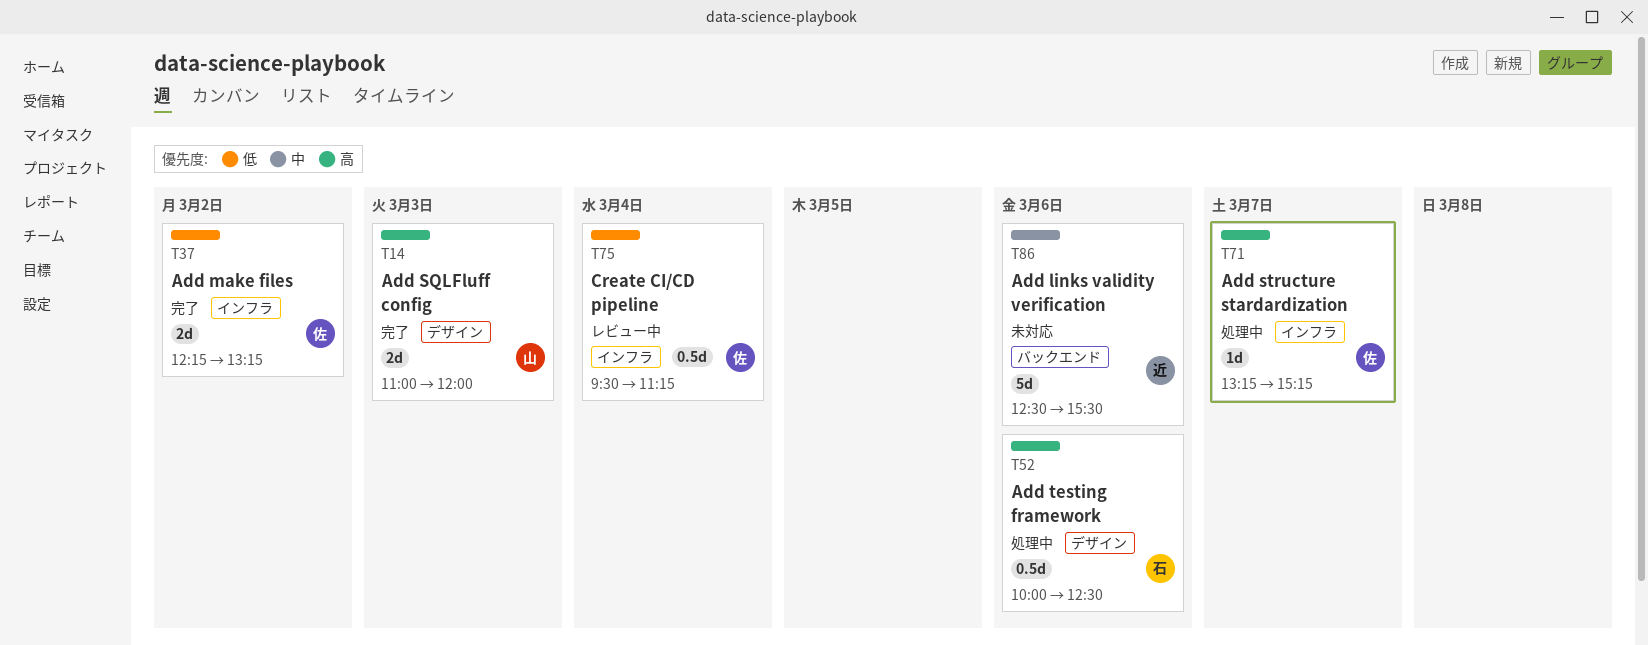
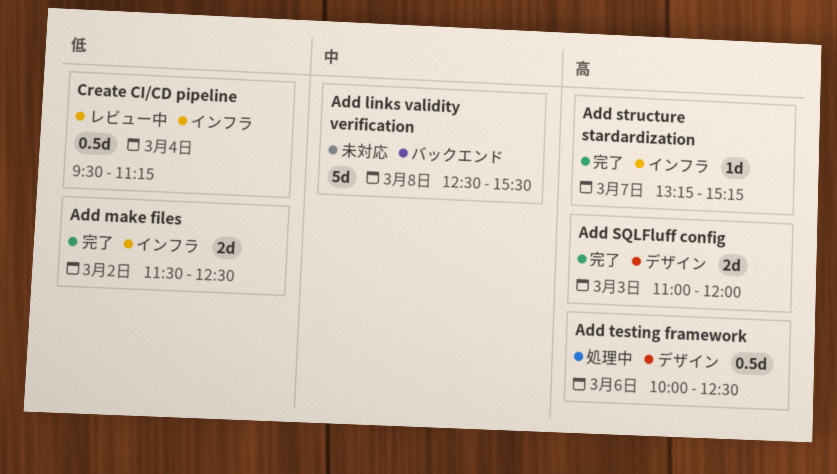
Add links validity verification, day: Mar 6 -> Mar 8
Add make files, begins: 12:15 -> 11:30
Add make files, ends: 13:15 -> 12:30
Add structure stardardization, status: 処理中 -> 完了

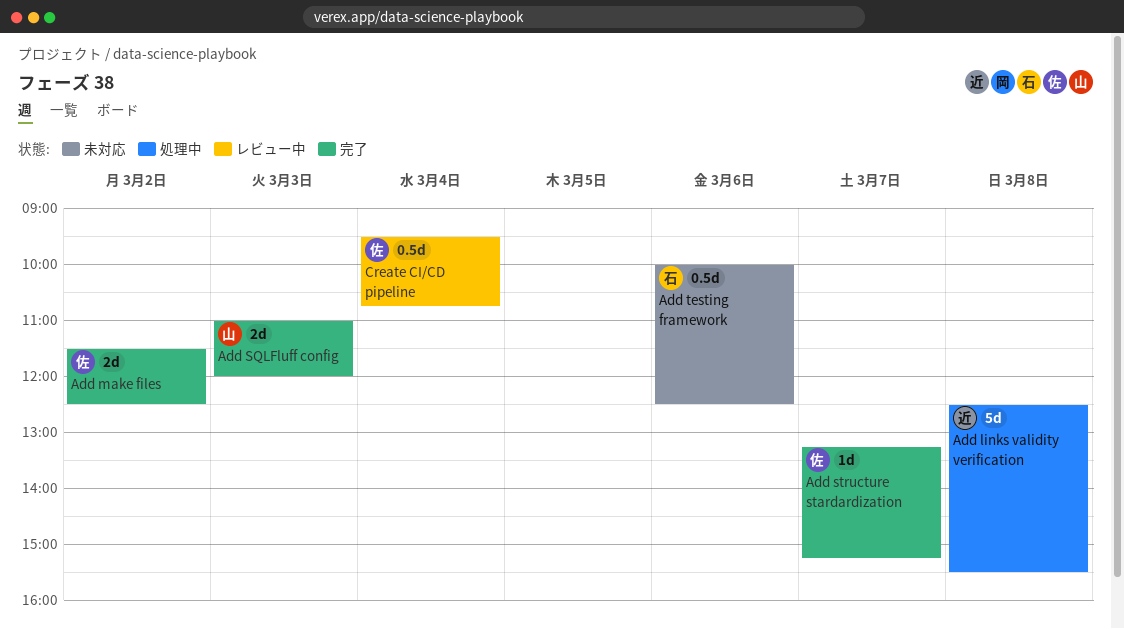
Add links validity verification, status: 未対応 -> 処理中
Add testing framework, status: 処理中 -> 未対応
Create CI/CD pipeline, ends: 11:15 -> 10:45

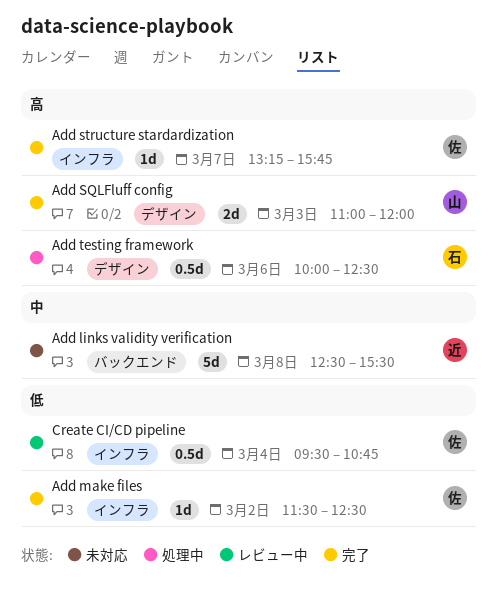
Add links validity verification, status: 処理中 -> 未対応
Add make files, estimate: 2d -> 1d
Add structure stardardization, ends: 15:15 -> 15:45
Add testing framework, status: 未対応 -> 処理中

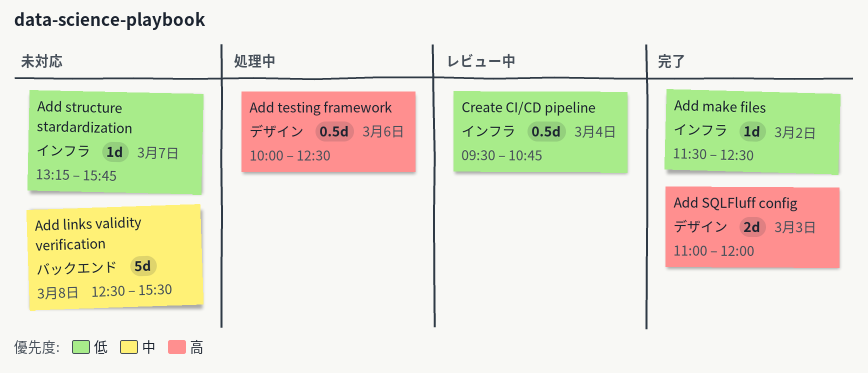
Add structure stardardization, status: 完了 -> 未対応
Add structure stardardization, priority: 高 -> 低

